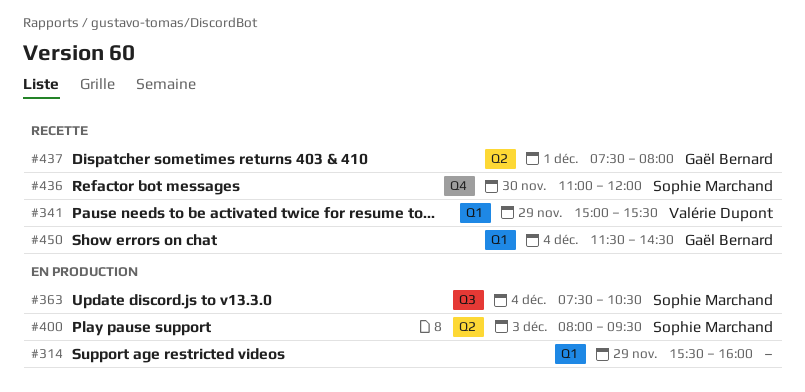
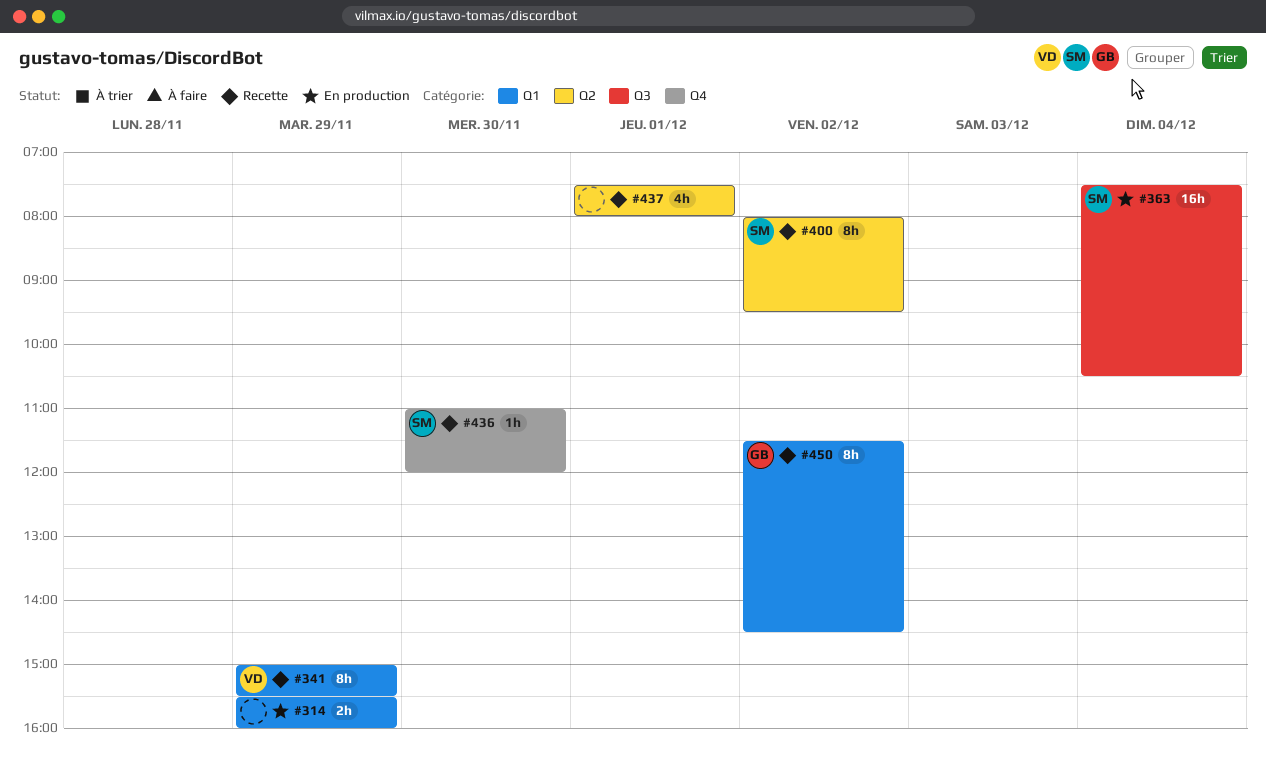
#400, status: En production -> Recette
#400, day: Dec 3 -> Dec 2
#437, owner: Gaël Bernard -> none
#450, day: Dec 4 -> Dec 2

